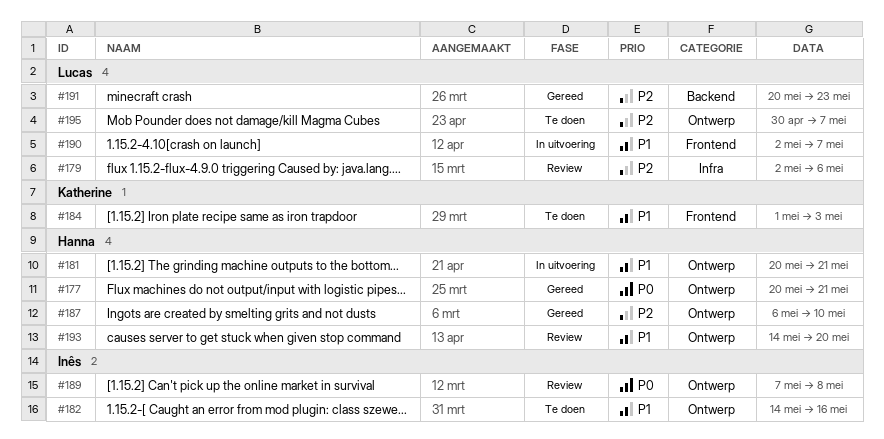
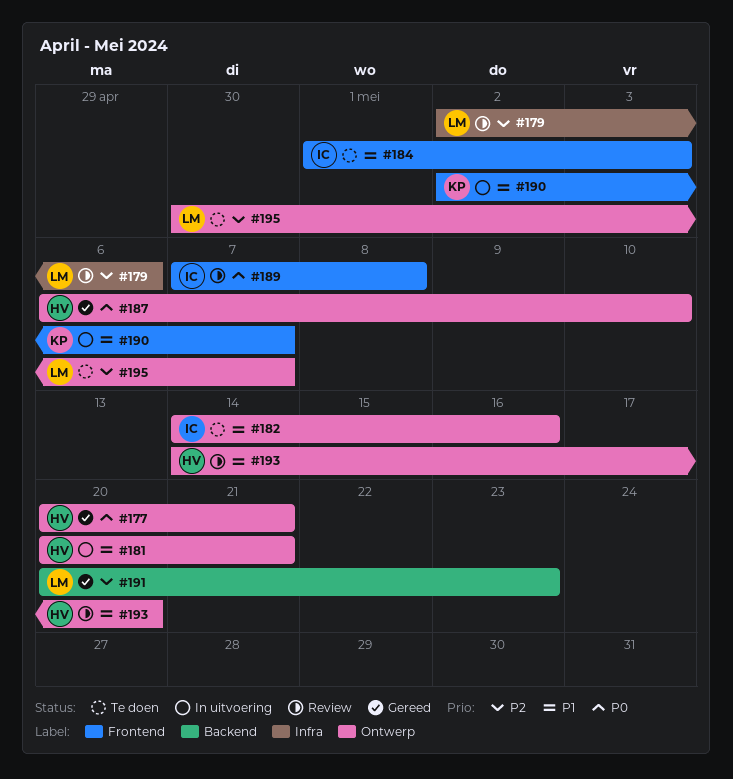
#184, owner: Katherine -> Inês
#187, priority: P2 -> P0
#189, label: Ontwerp -> Frontend
#190, owner: Lucas -> Katherine

